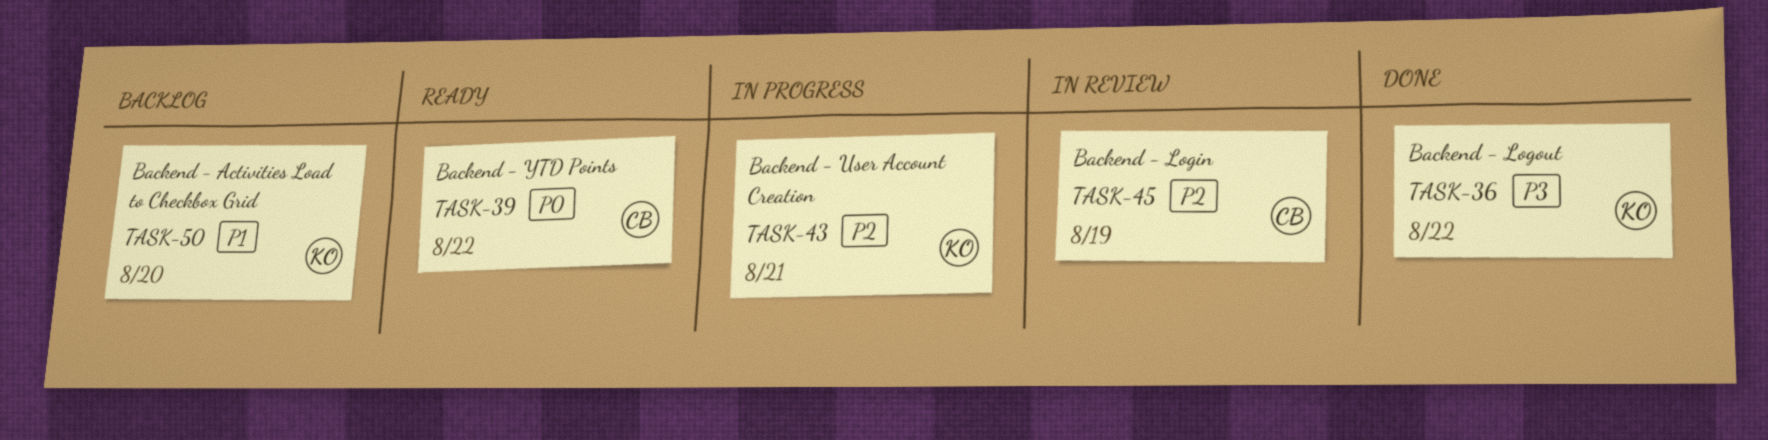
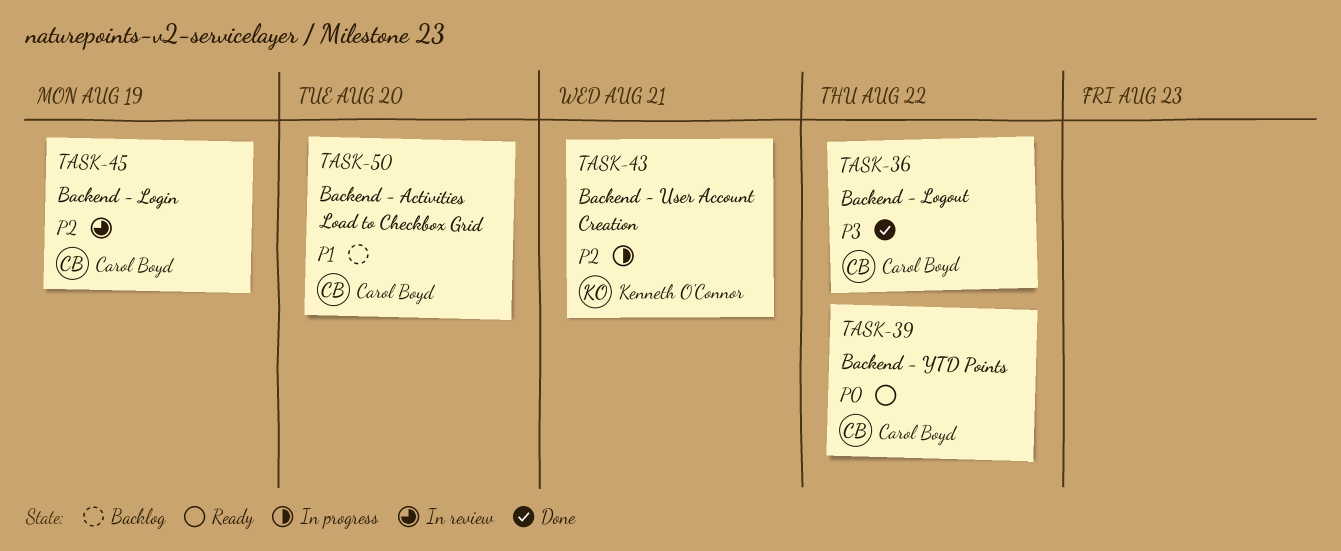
TASK-36, owner: Kenneth O'Connor -> Carol Boyd
TASK-50, owner: Kenneth O'Connor -> Carol Boyd

